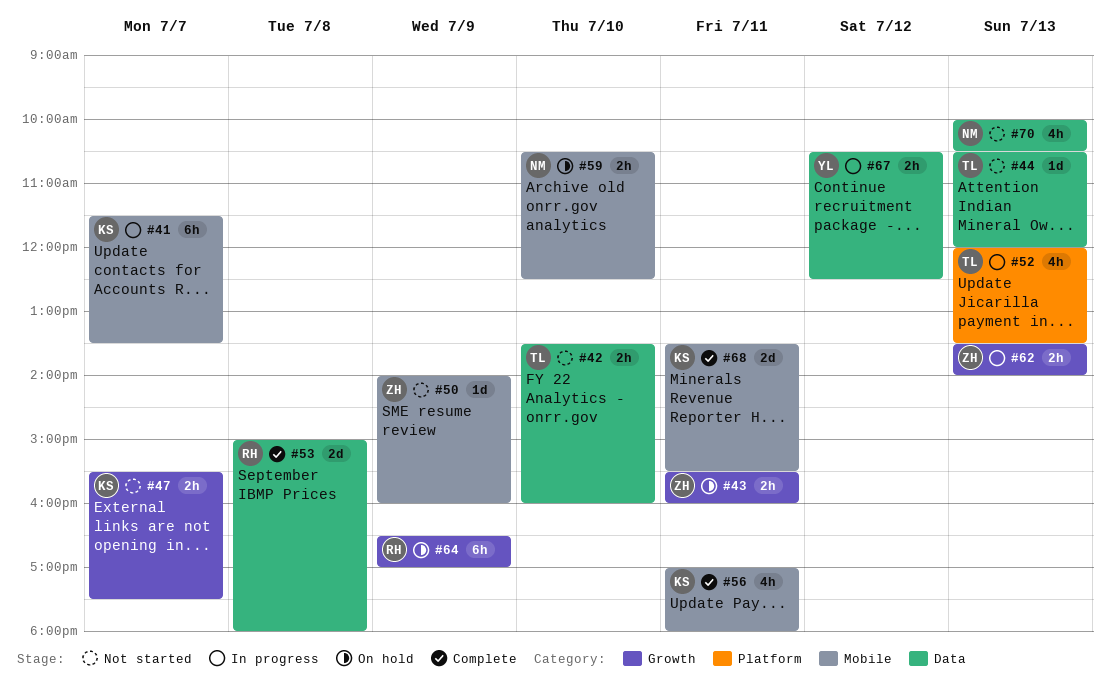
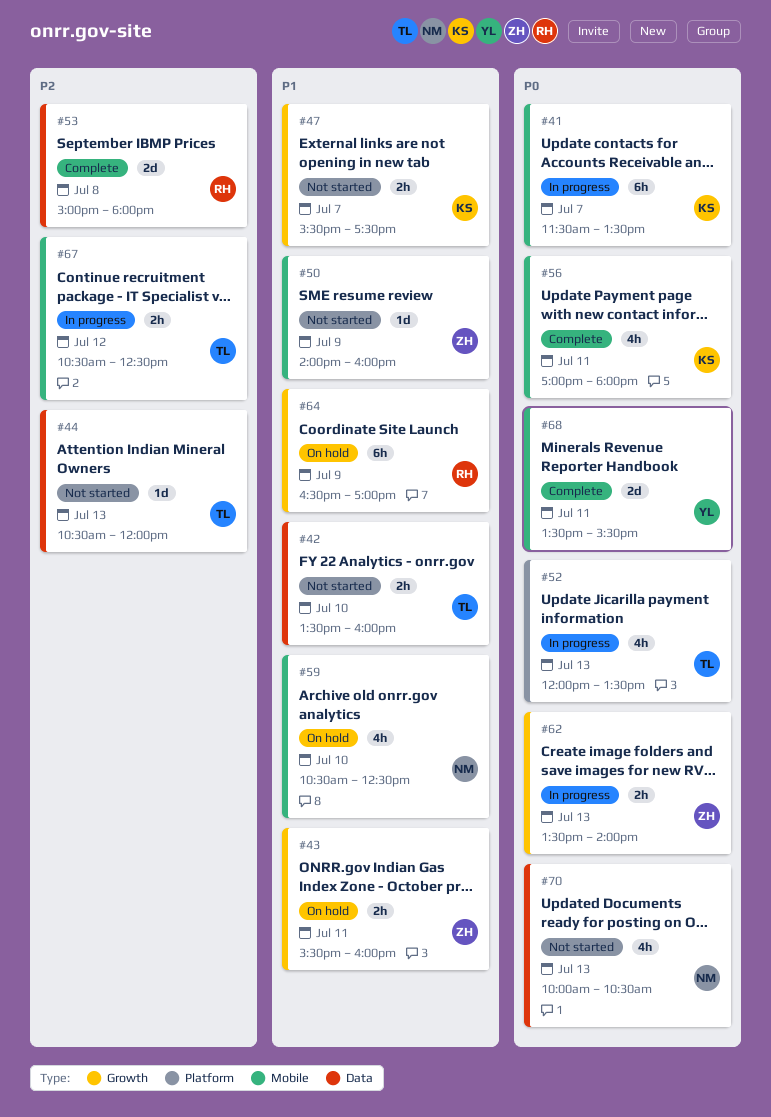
#59, estimate: 2h -> 4h
#67, owner: YL -> TL
#67, label: Data -> Mobile
#68, owner: KS -> YL

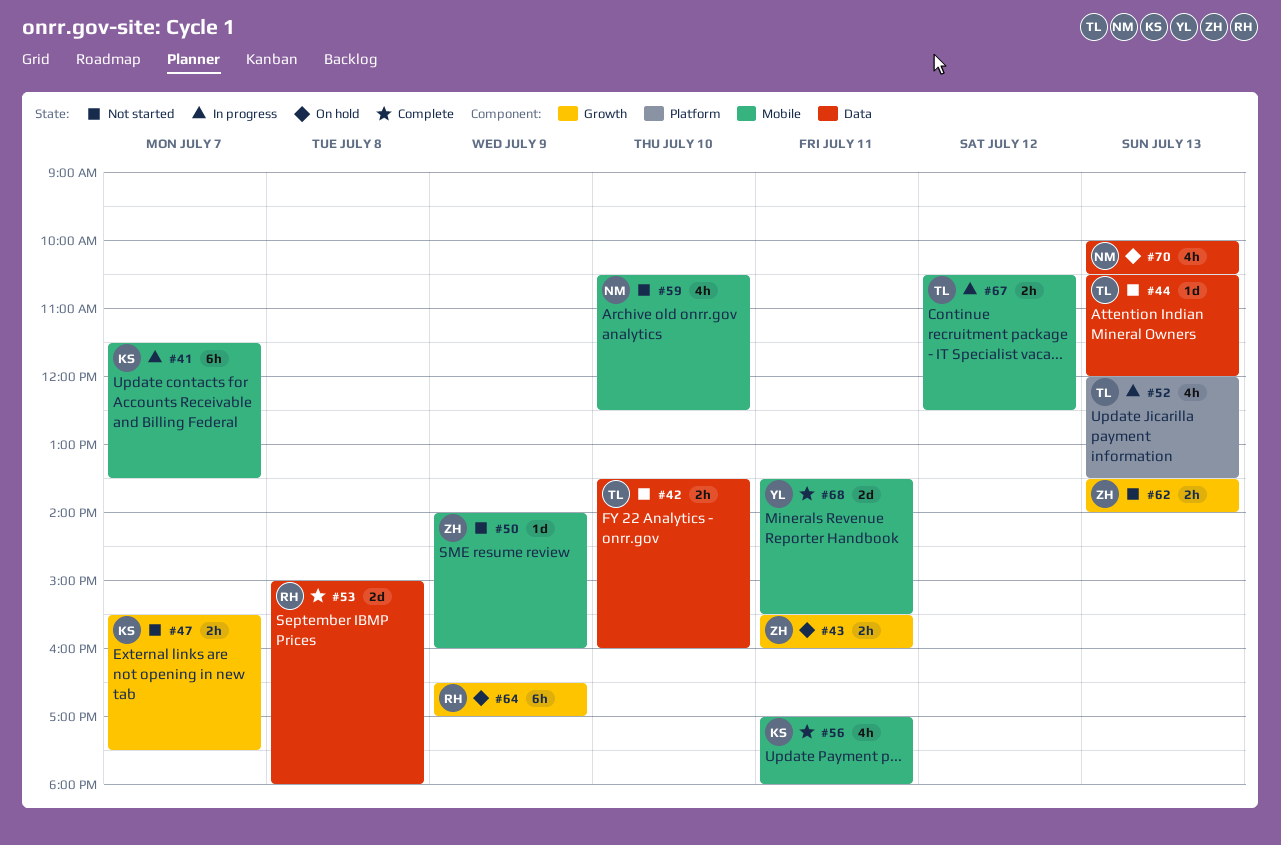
#59, status: On hold -> Not started
#62, status: In progress -> Not started
#70, status: Not started -> On hold

